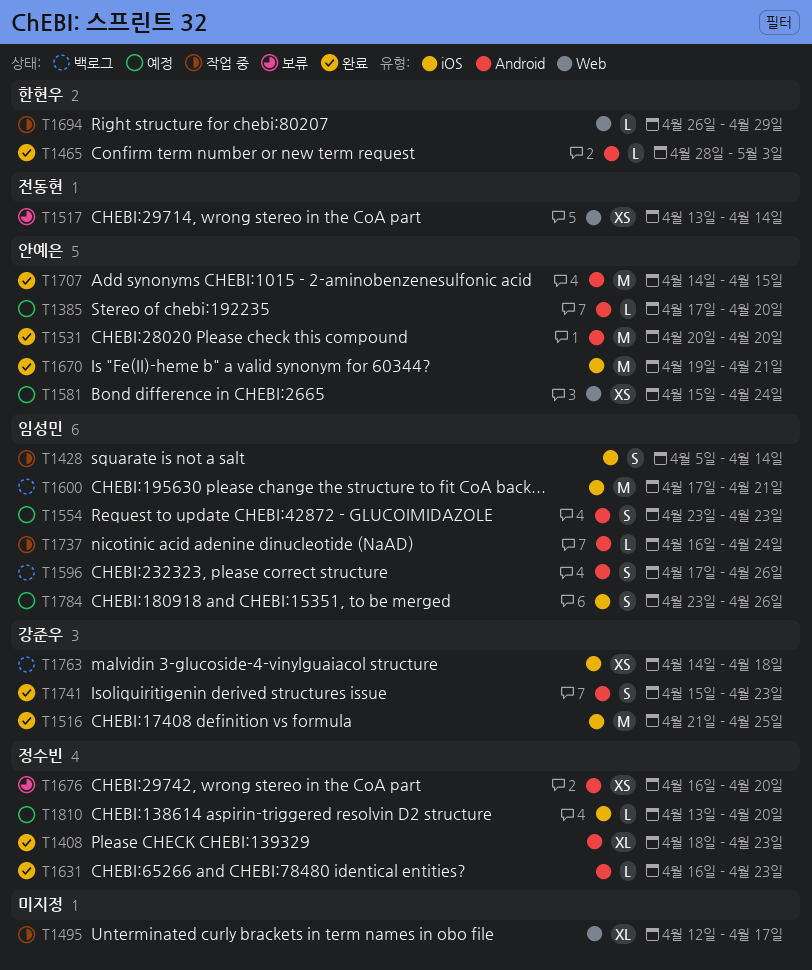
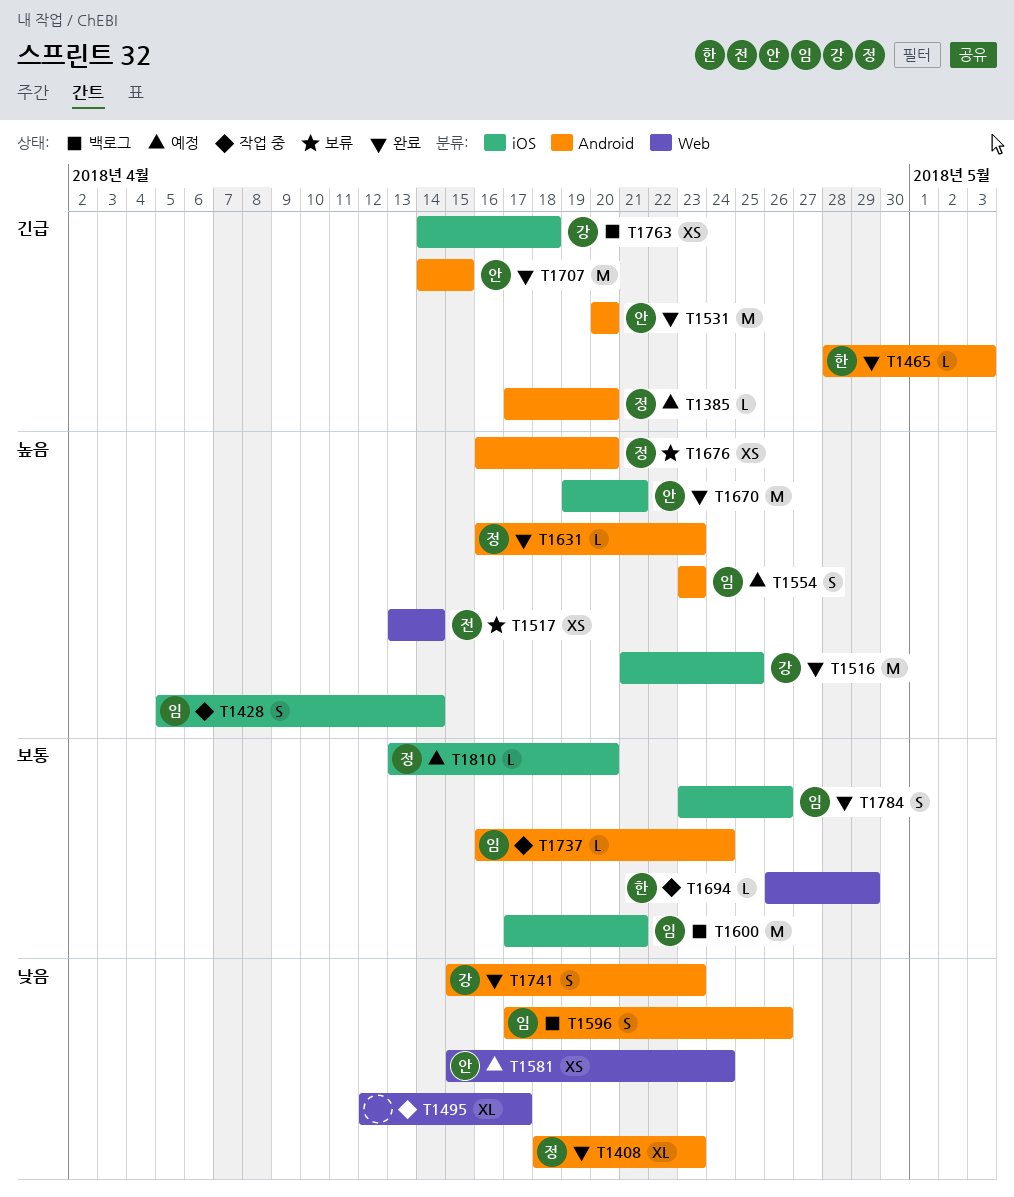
T1385, owner: 안예은 -> 정수빈
T1784, status: 예정 -> 완료

